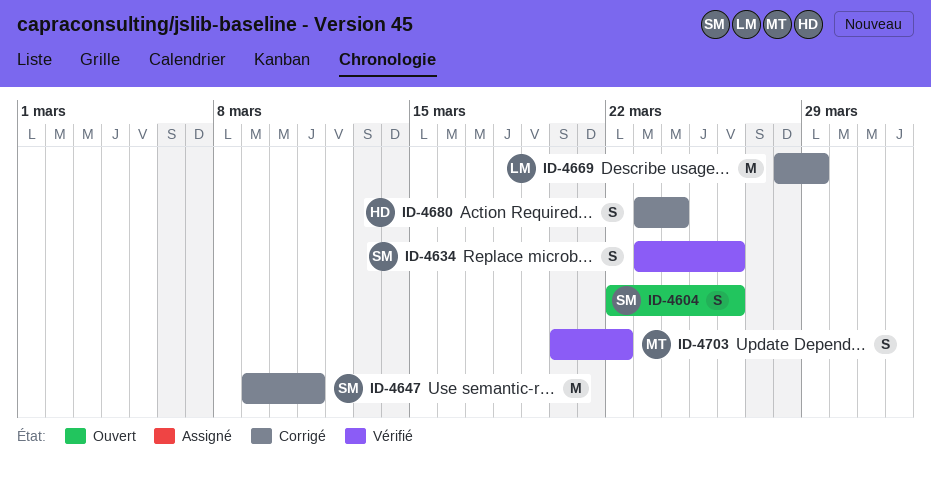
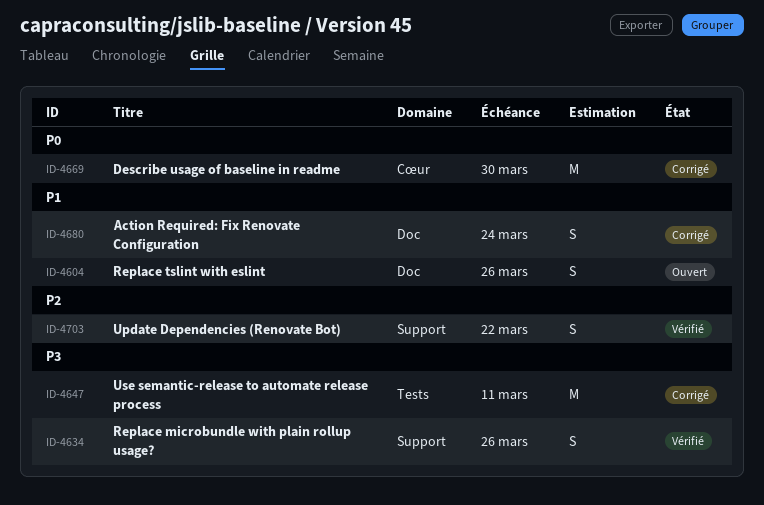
ID-4669, due: Mar 29 -> Mar 30

